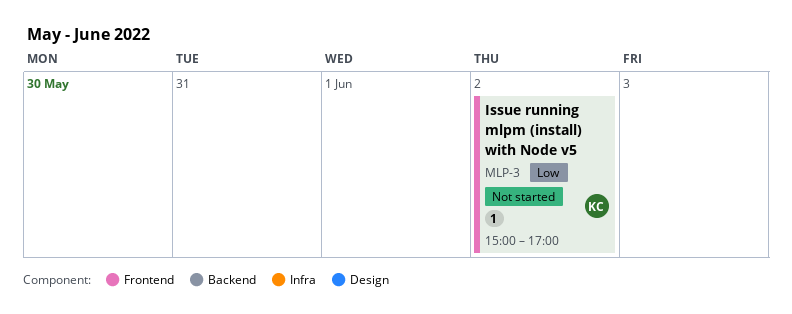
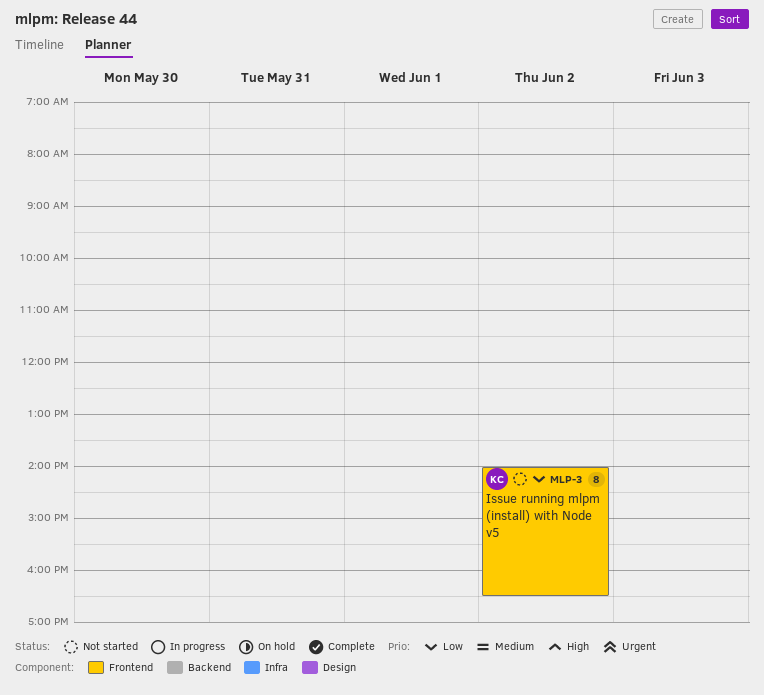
MLP-3, estimate: 1 -> 8
MLP-3, begins: 15:00 -> 14:00
MLP-3, ends: 17:00 -> 16:30

